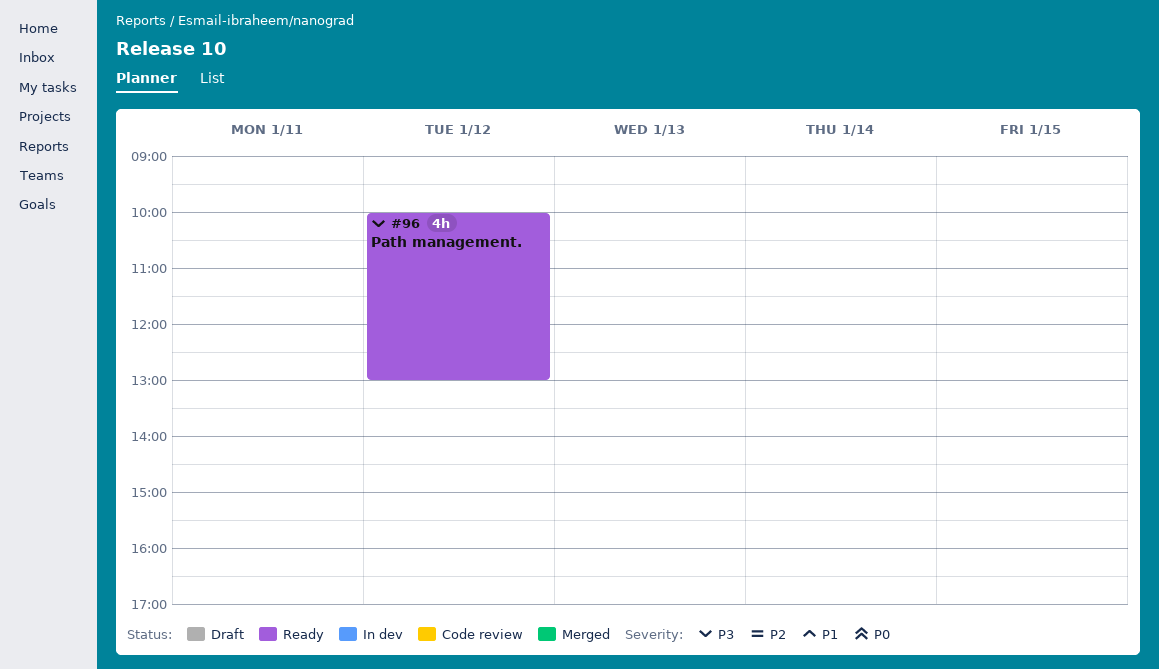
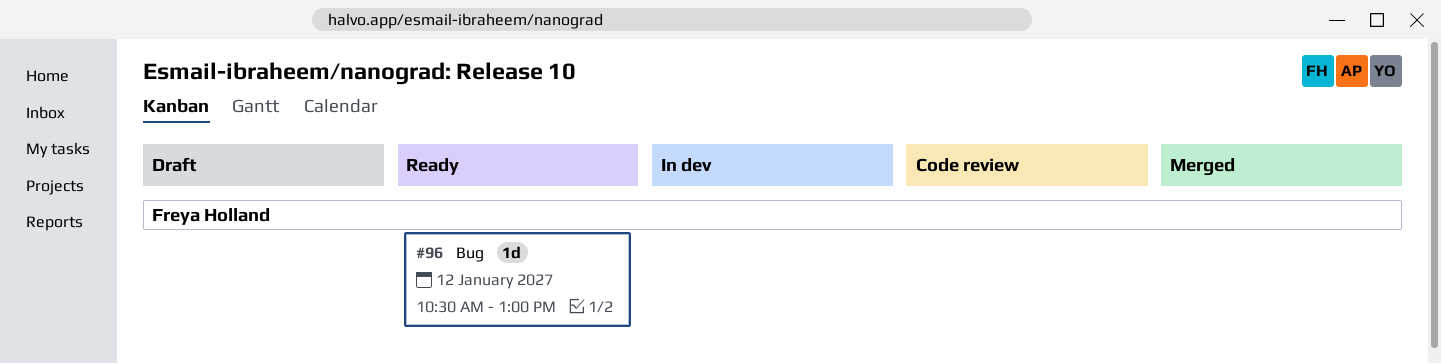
#96, estimate: 4h -> 1d
#96, begins: 10:00 -> 10:30

